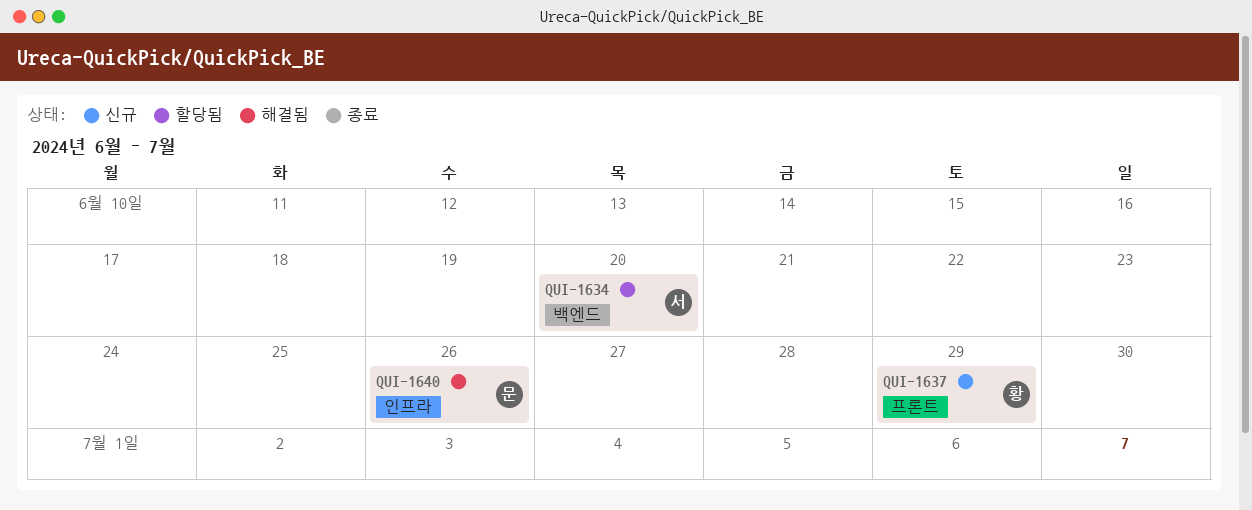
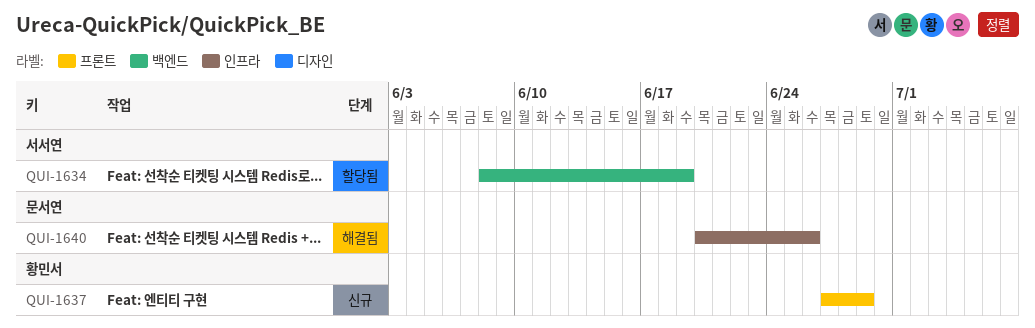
QUI-1634, due: Jun 20 -> Jun 19

